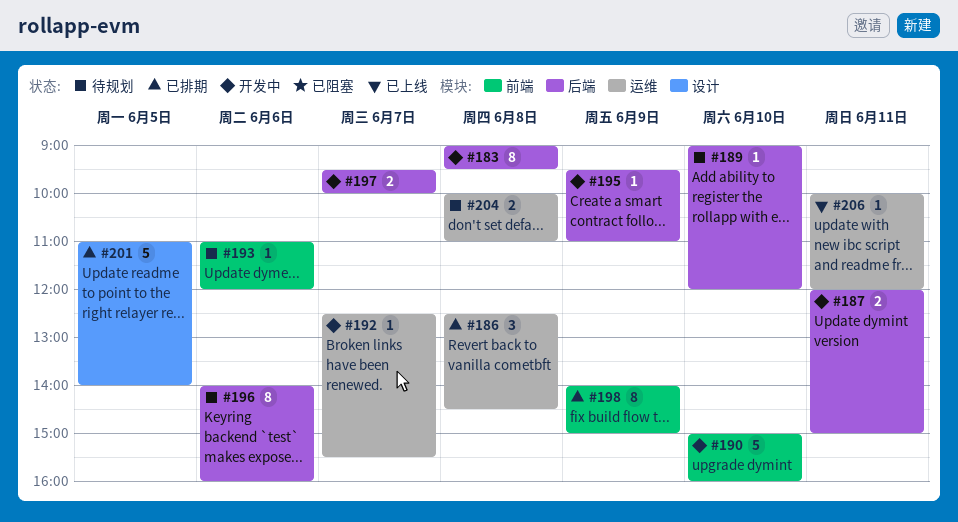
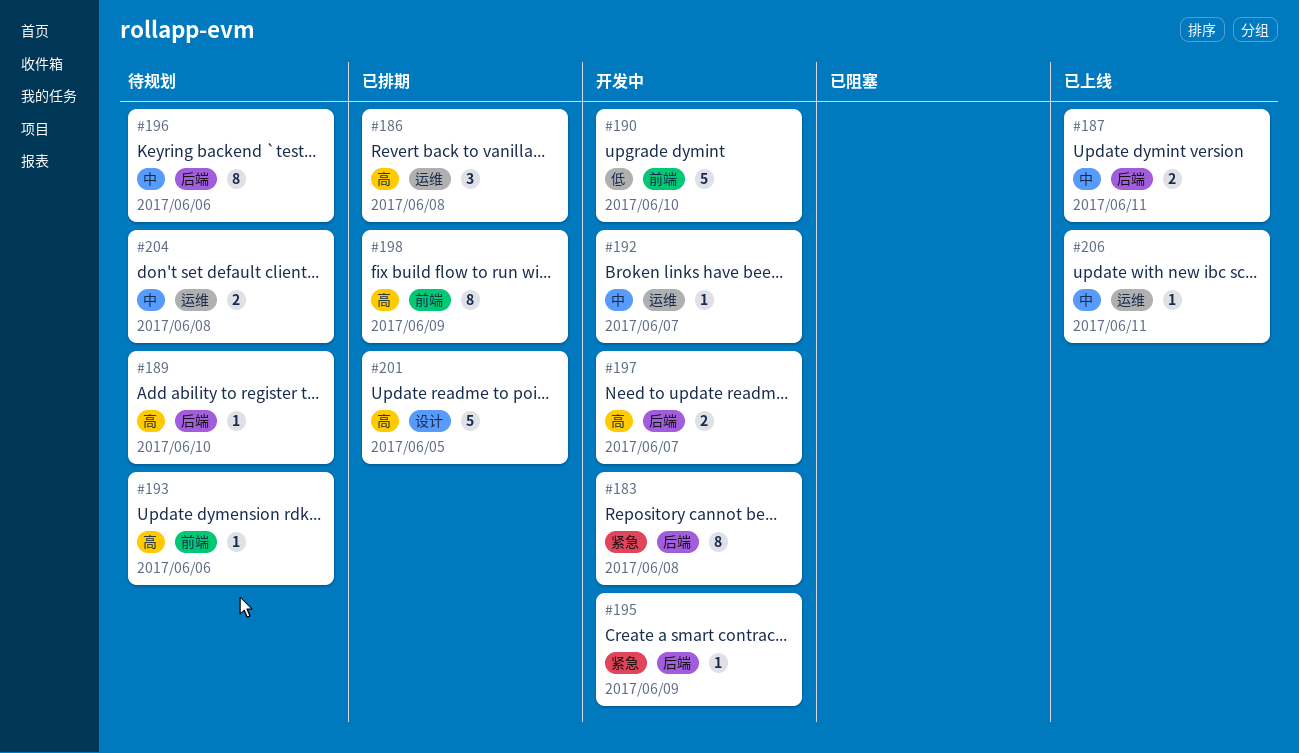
#187, status: 开发中 -> 已上线

